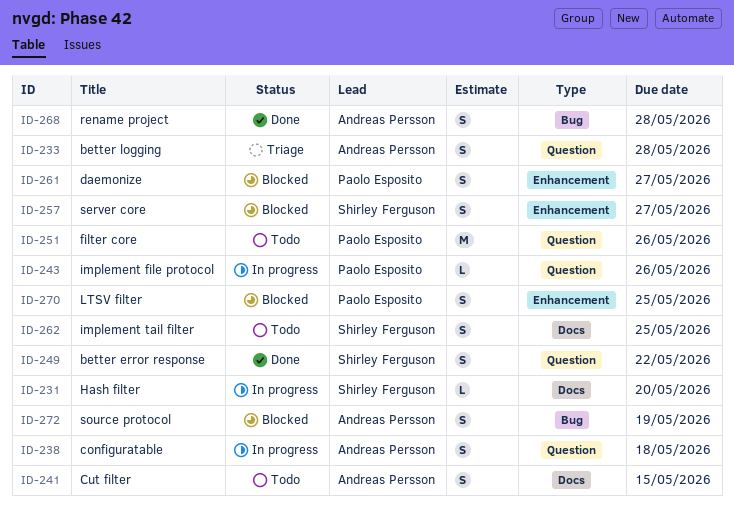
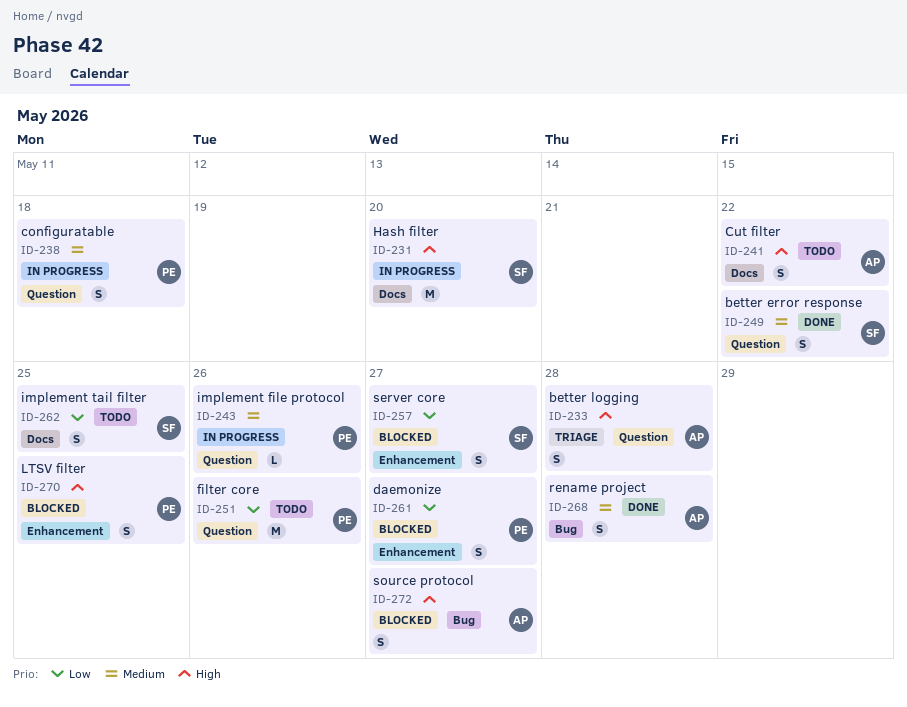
ID-231, estimate: L -> M
ID-238, owner: Andreas Persson -> Paolo Esposito
ID-241, due: May 15 -> May 22
ID-272, due: May 19 -> May 27

